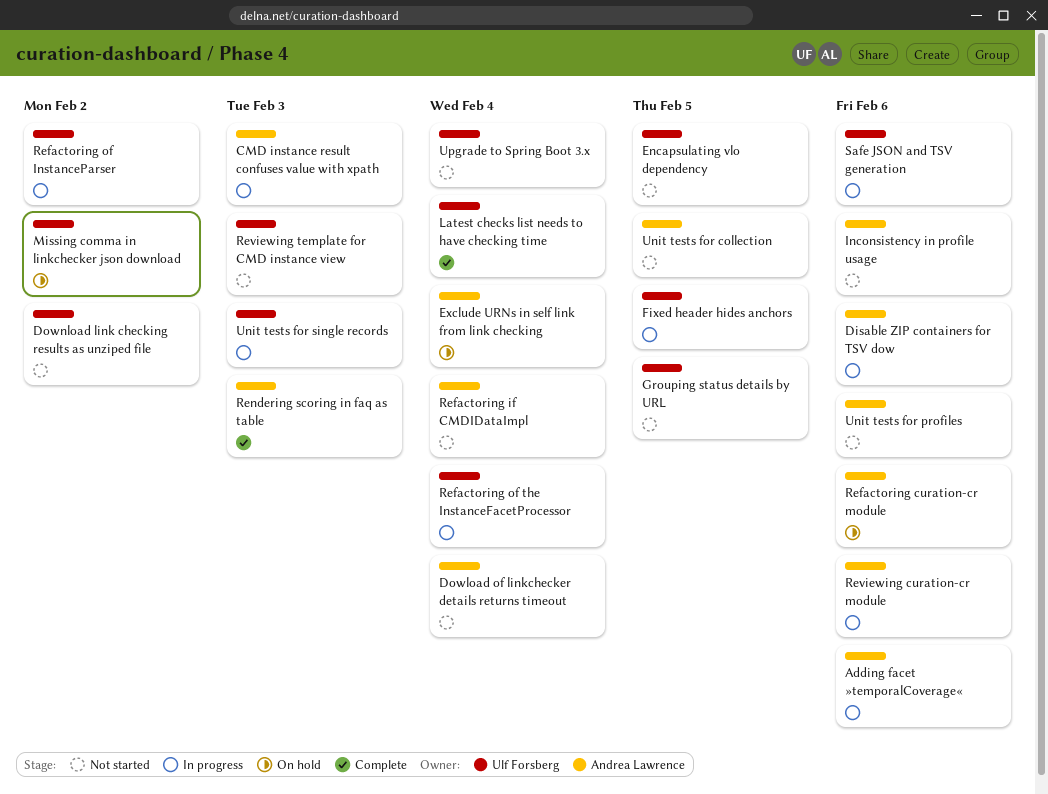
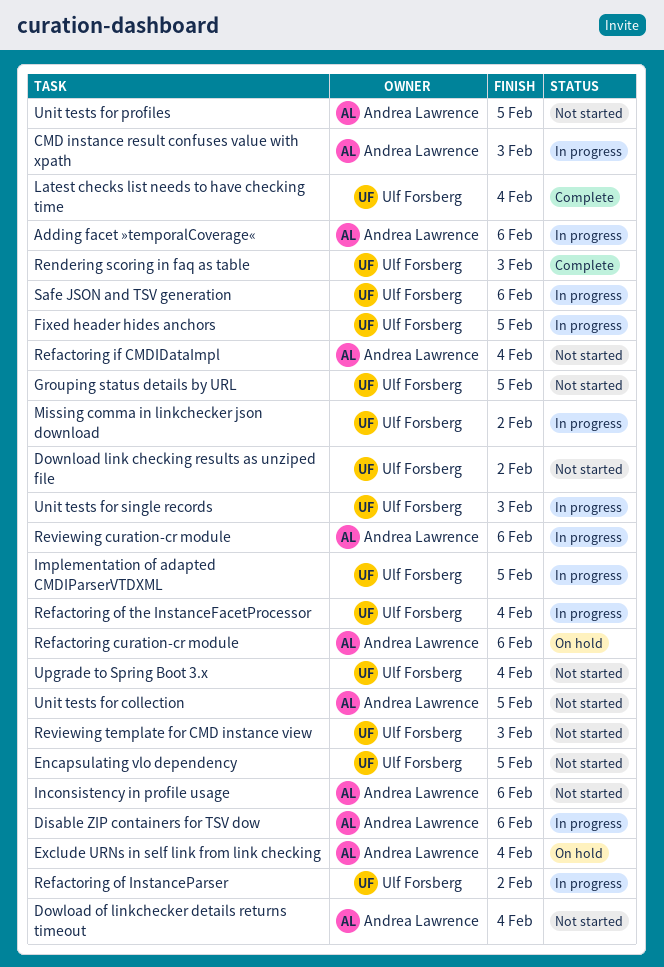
Implementation of adapted CMDIParserVTDXML: none -> present
Missing comma in linkchecker json download, status: On hold -> In progress
Rendering scoring in faq as table, owner: Andrea Lawrence -> Ulf Forsberg
Unit tests for profiles, due: Feb 6 -> Feb 5

